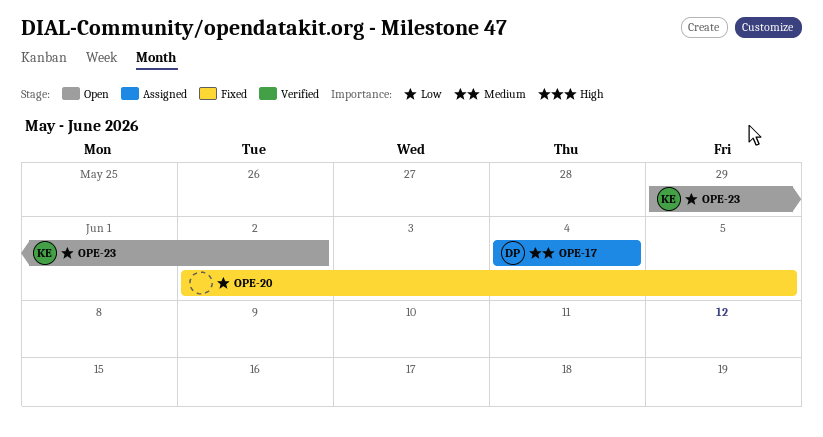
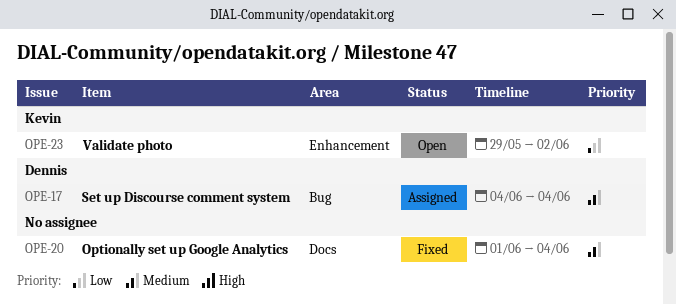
OPE-20, priority: Low -> Medium
OPE-20, start: Jun 2 -> Jun 1
OPE-20, due: Jun 5 -> Jun 4

